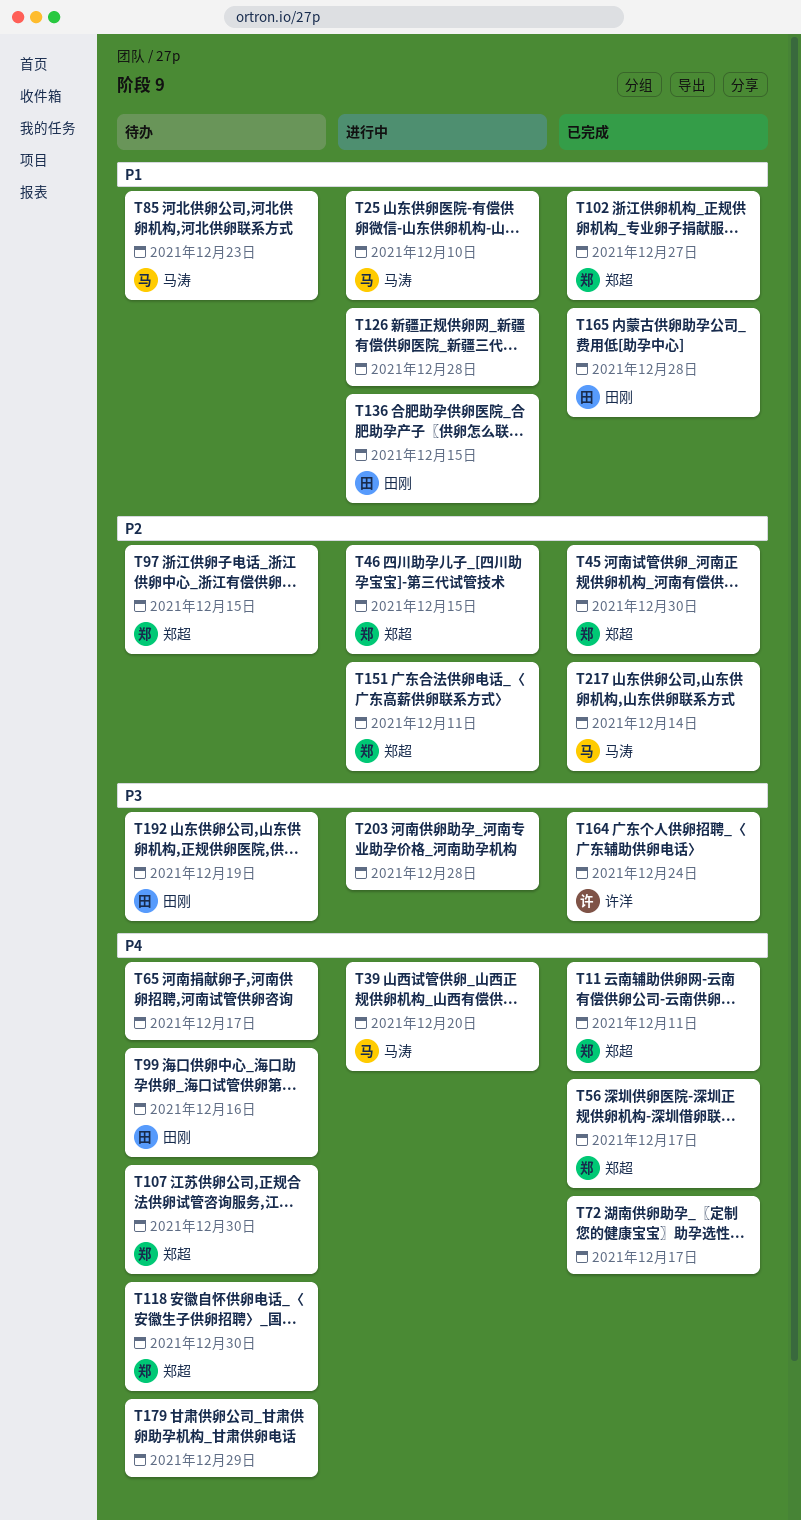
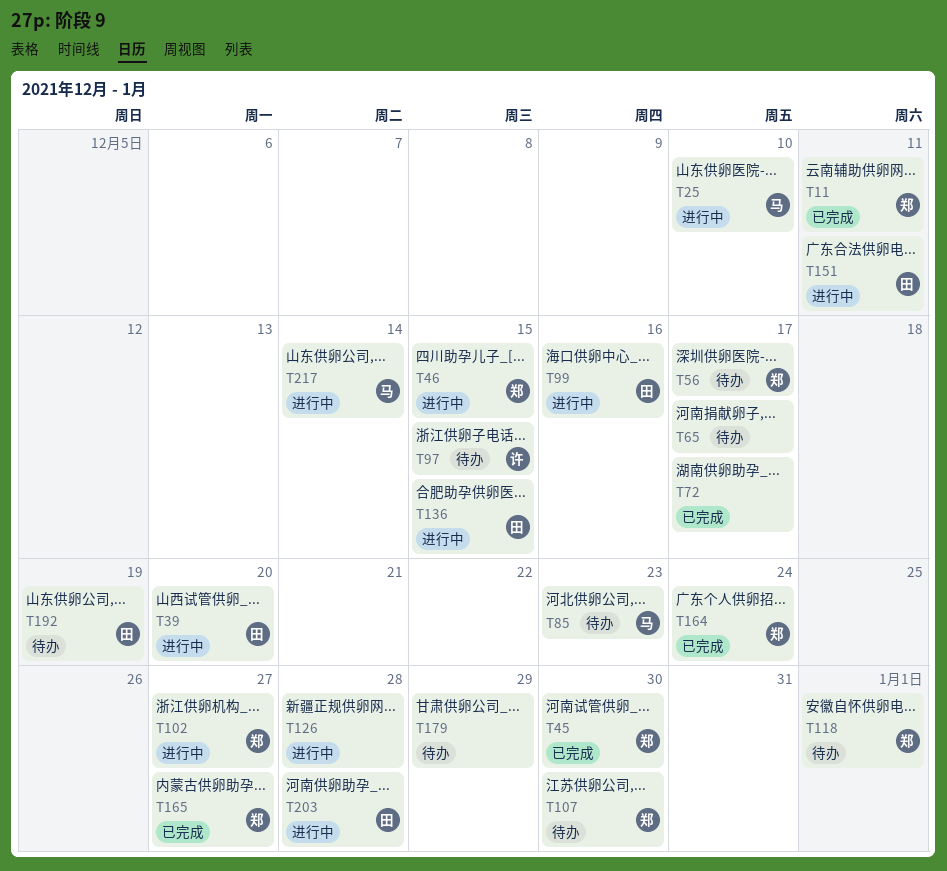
T39, owner: 马涛 -> 田刚
T56, status: 已完成 -> 待办
T97, owner: 郑超 -> 许洋
T99, status: 待办 -> 进行中
T102, status: 已完成 -> 进行中
T118, due: Dec 30 -> Jan 1
T151, owner: 郑超 -> 田刚
T164, owner: 许洋 -> 郑超
T165, owner: 田刚 -> 郑超
T165, due: Dec 28 -> Dec 27
T203, owner: none -> 田刚
T217, status: 已完成 -> 进行中

